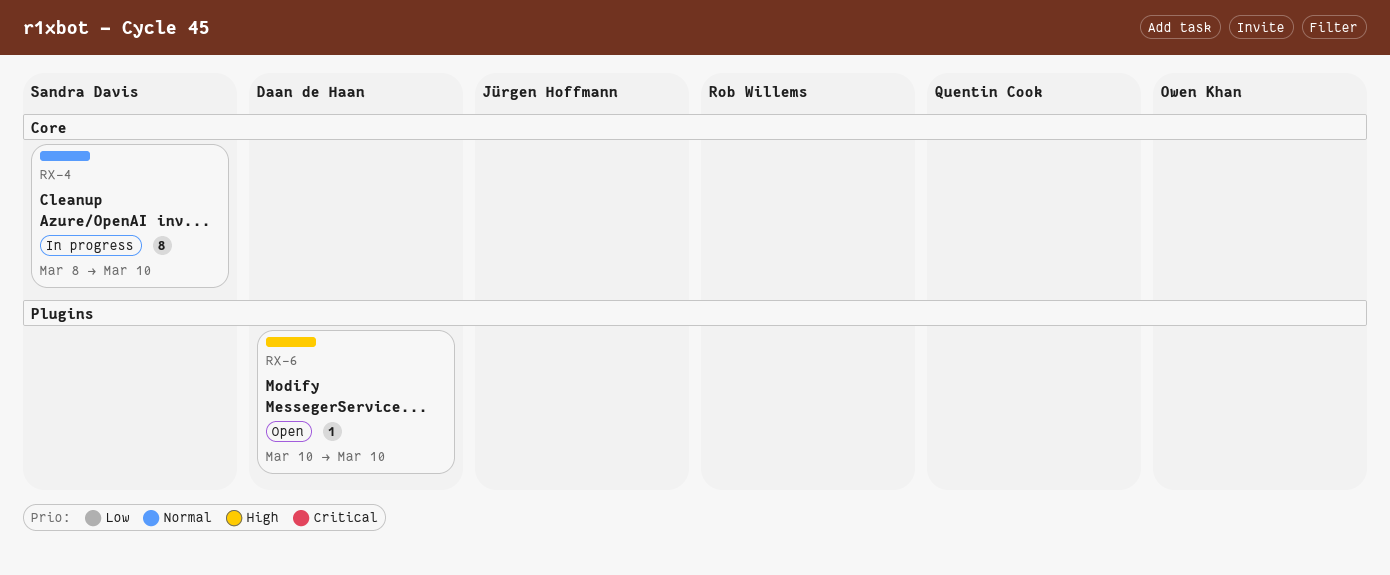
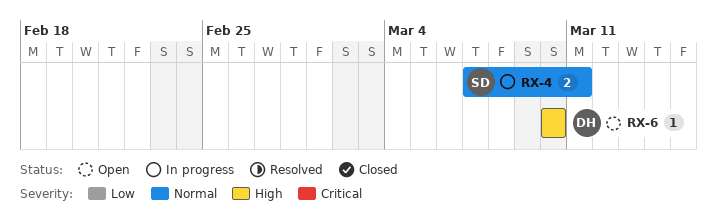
RX-4, estimate: 8 -> 2
RX-4, start: Mar 8 -> Mar 7
RX-4, due: Mar 10 -> Mar 11

